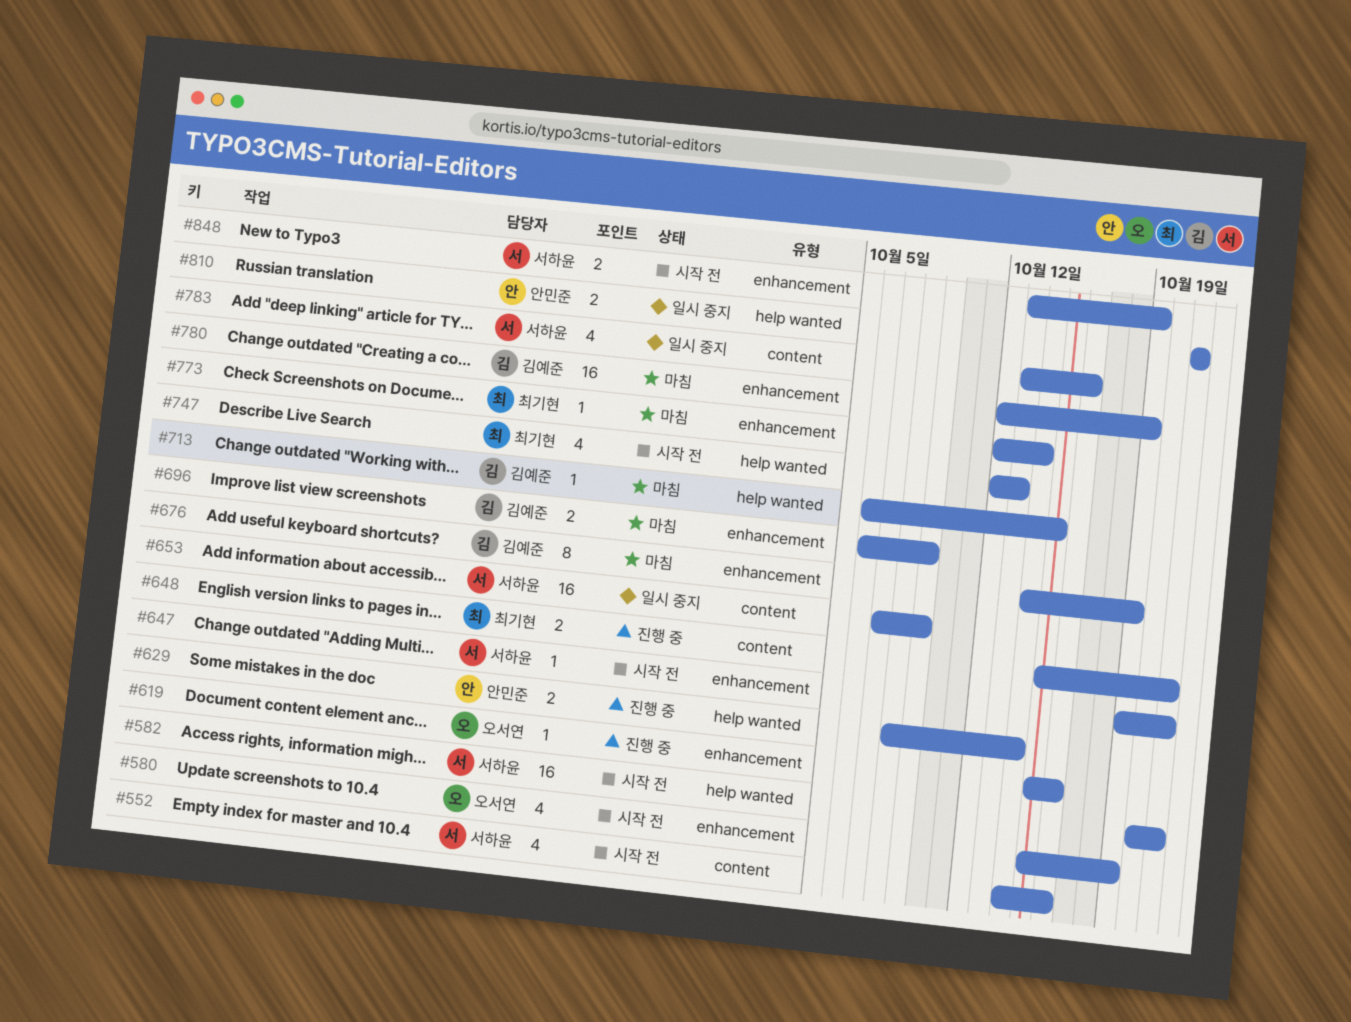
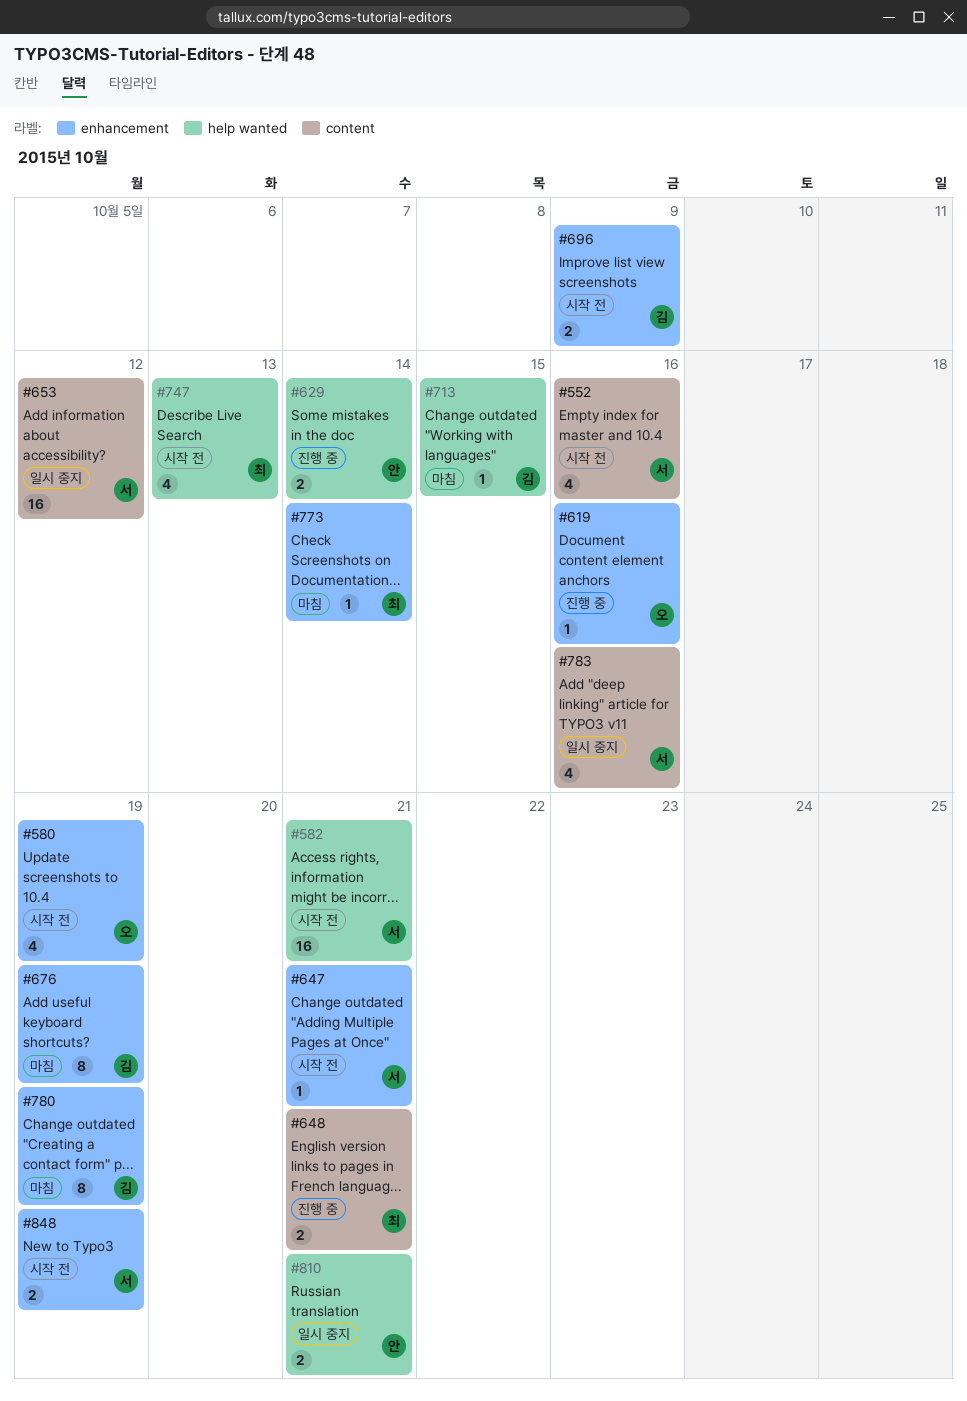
#653, due: Oct 9 -> Oct 12
#696, status: 마침 -> 시작 전
#780, estimate: 16 -> 8

